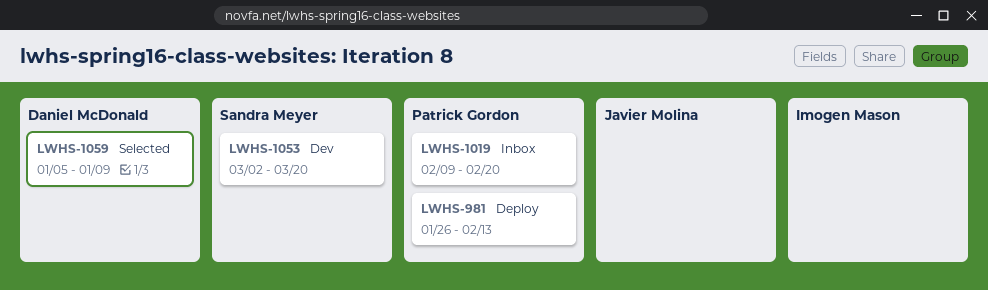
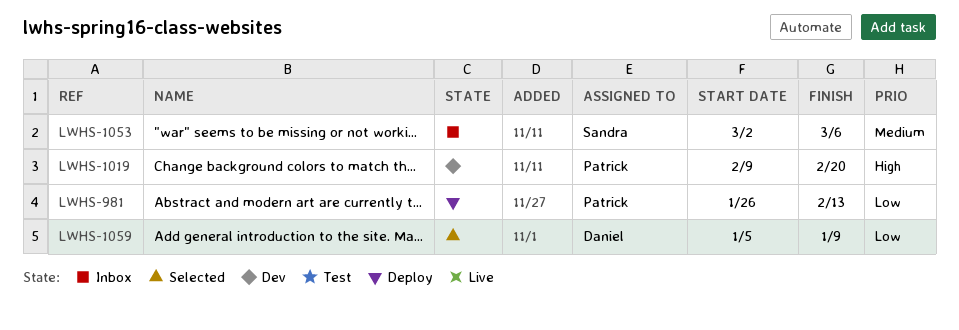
LWHS-1019, status: Inbox -> Dev
LWHS-1053, status: Dev -> Inbox
LWHS-1053, due: Mar 20 -> Mar 6

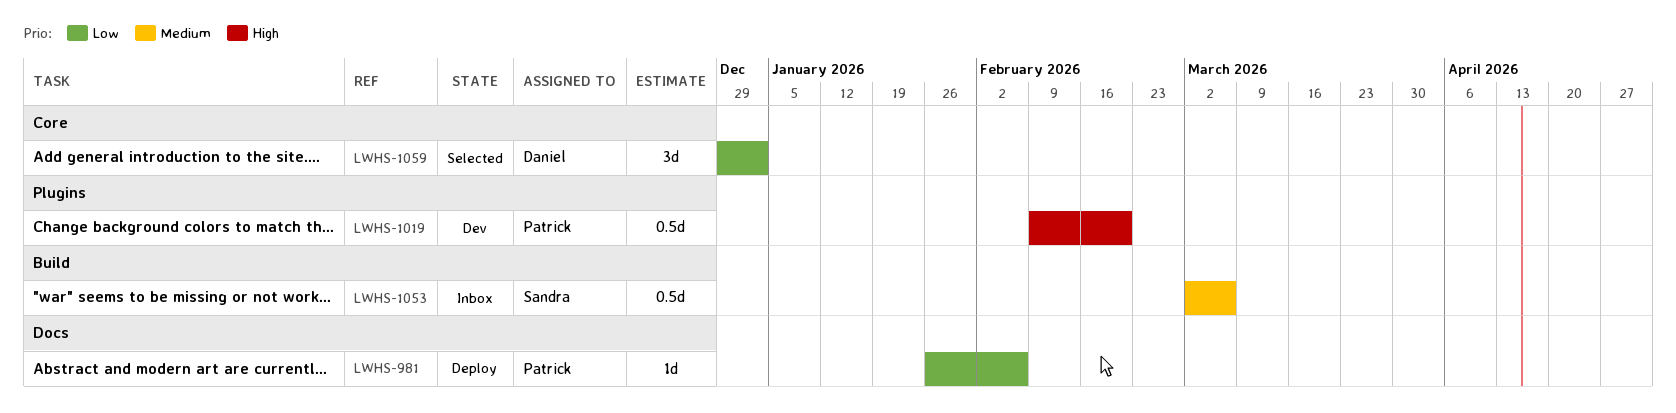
LWHS-981, due: Feb 13 -> Feb 6
LWHS-1059, start: Jan 5 -> Dec 29
LWHS-1059, due: Jan 9 -> Jan 2

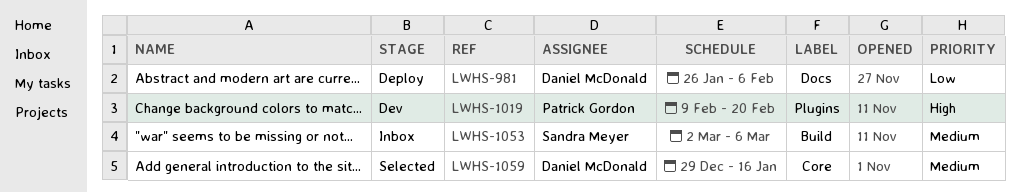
LWHS-981, owner: Patrick Gordon -> Daniel McDonald
LWHS-1059, priority: Low -> Medium
LWHS-1059, due: Jan 2 -> Jan 16

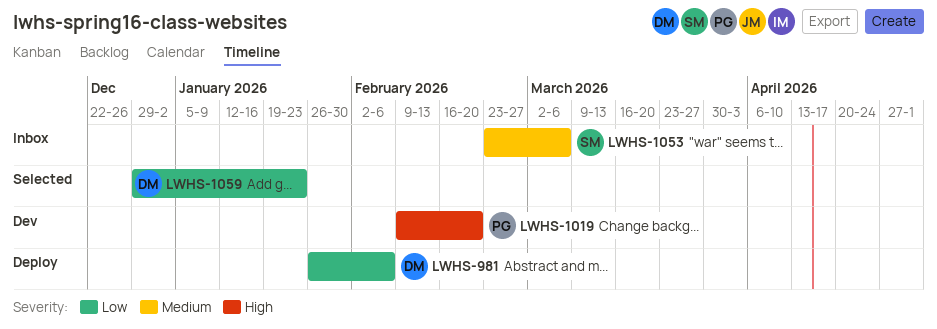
LWHS-1053, start: Mar 2 -> Feb 23
LWHS-1059, priority: Medium -> Low
LWHS-1059, due: Jan 16 -> Jan 23

